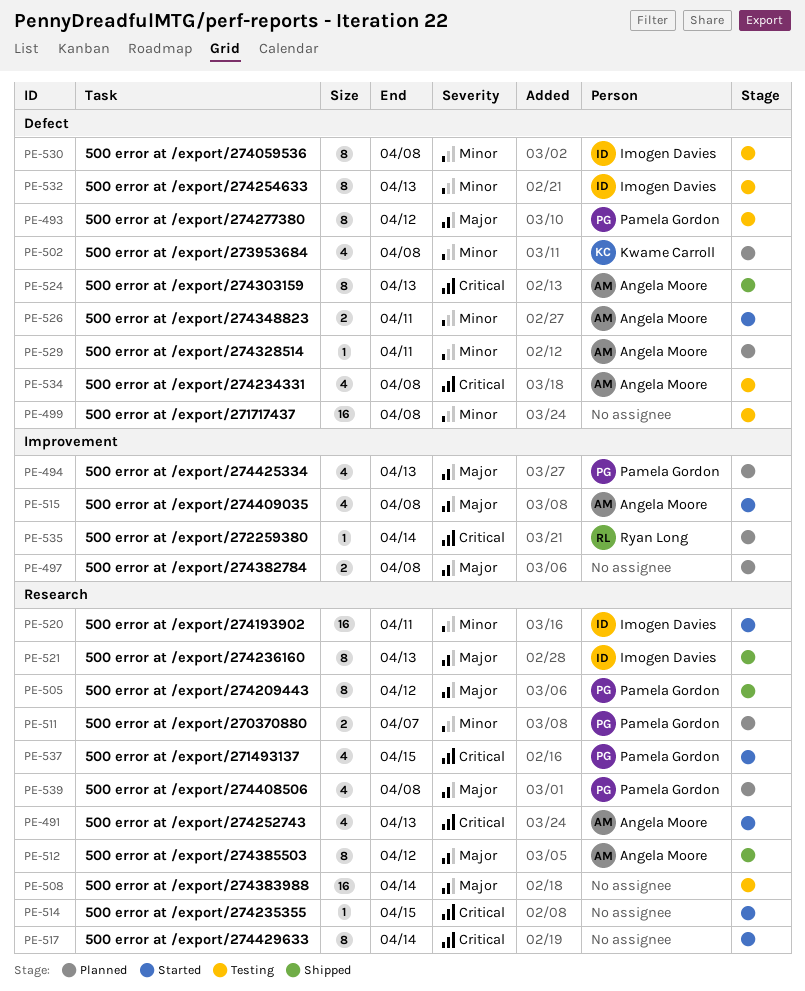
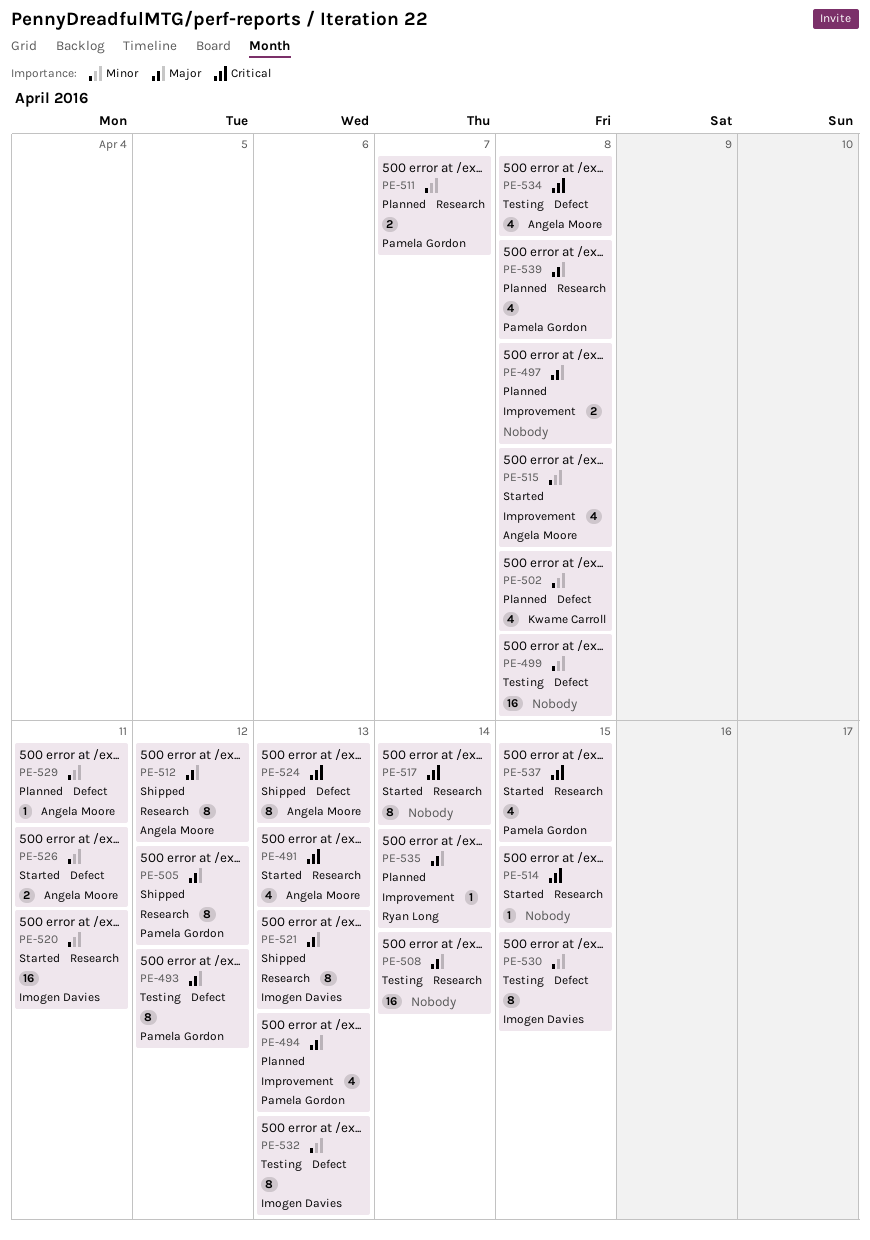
PE-515, priority: Major -> Minor
PE-530, due: Apr 8 -> Apr 15
PE-535, priority: Critical -> Major

